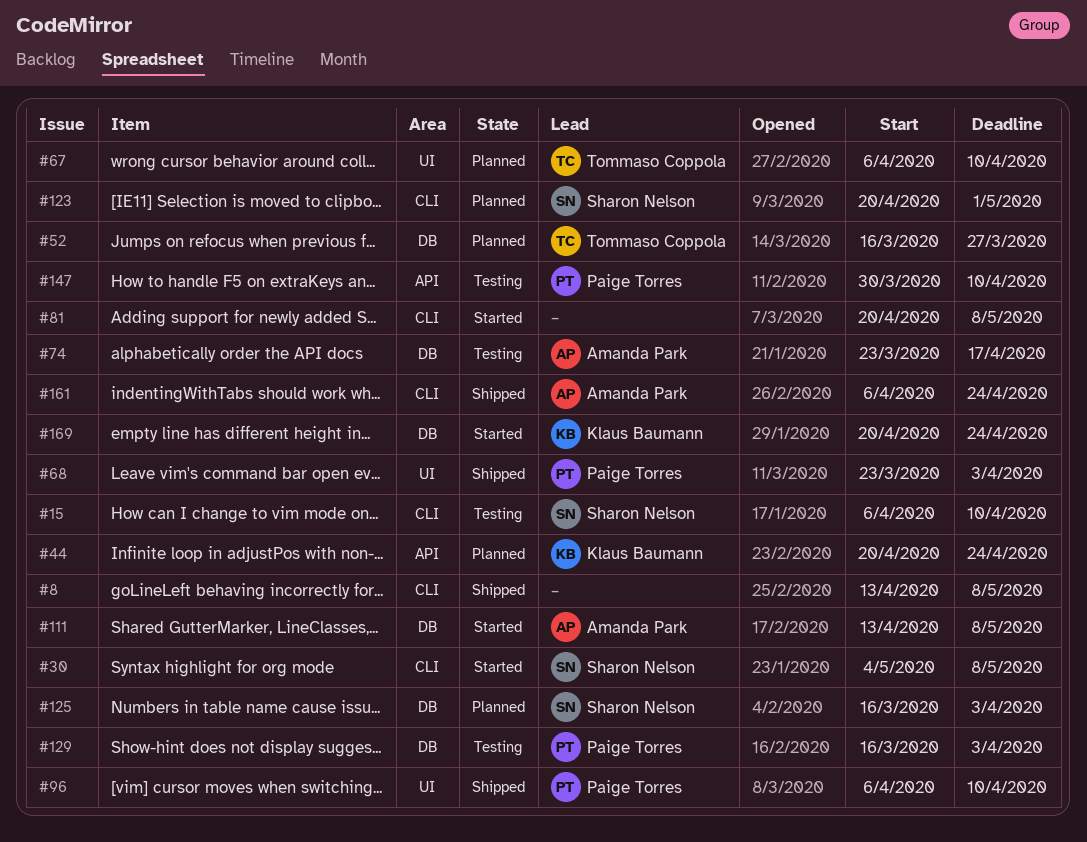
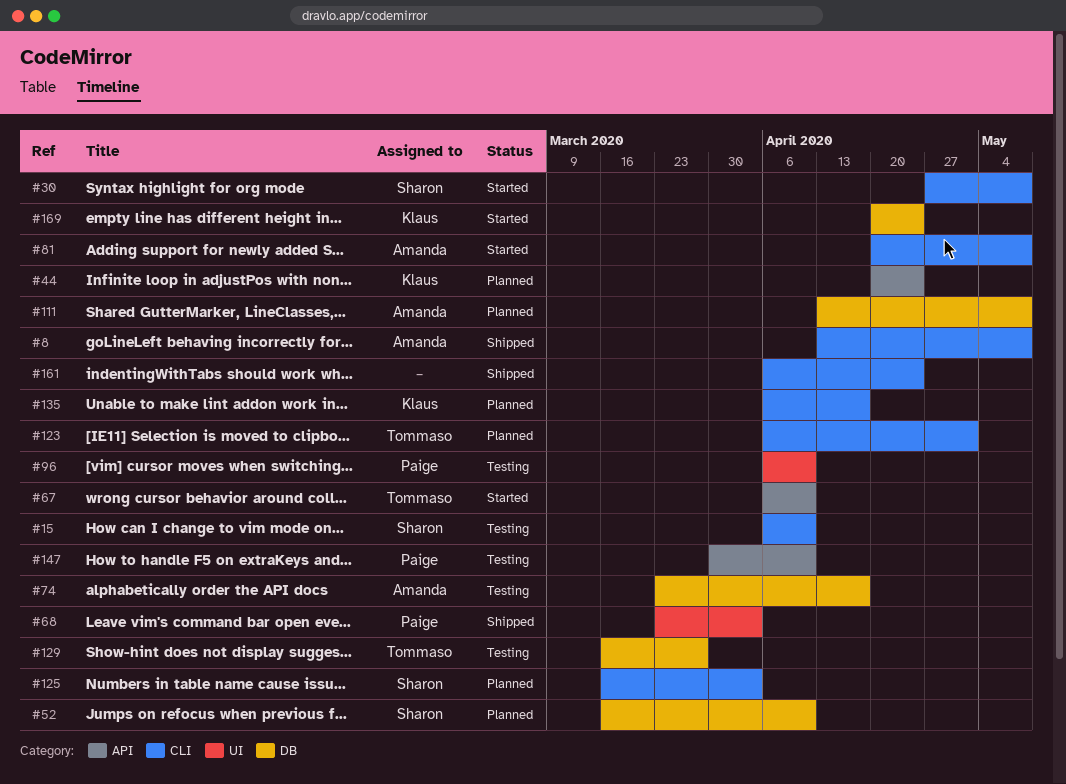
#8, owner: none -> Amanda Park
#30, start: May 4 -> Apr 27
#52, owner: Tommaso Coppola -> Sharon Nelson
#52, due: Mar 27 -> Apr 10
#67, status: Planned -> Started
#67, label: UI -> API
#81, owner: none -> Amanda Park
#96, status: Shipped -> Testing
#111, status: Started -> Planned
#123, owner: Sharon Nelson -> Tommaso Coppola
#123, start: Apr 20 -> Apr 6
#125, label: DB -> CLI
#129, owner: Paige Torres -> Tommaso Coppola
#129, due: Apr 3 -> Mar 27
#135: none -> present
#161, owner: Amanda Park -> none

